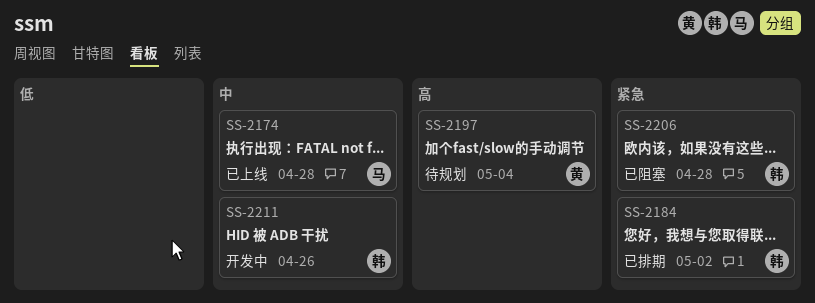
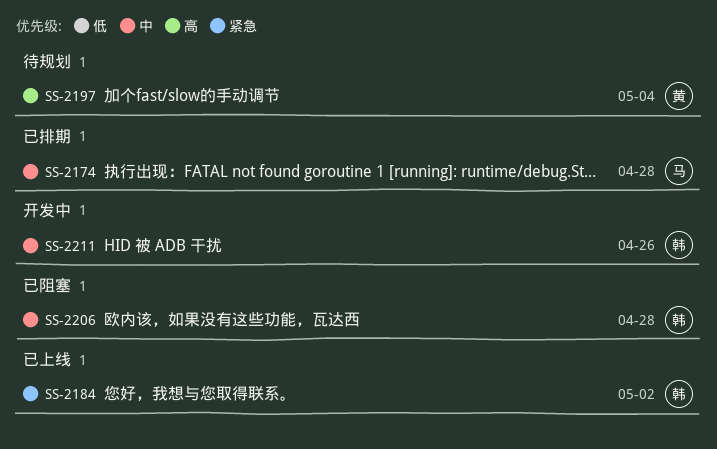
SS-2174, status: 已上线 -> 已排期
SS-2184, status: 已排期 -> 已上线
SS-2206, priority: 紧急 -> 中

